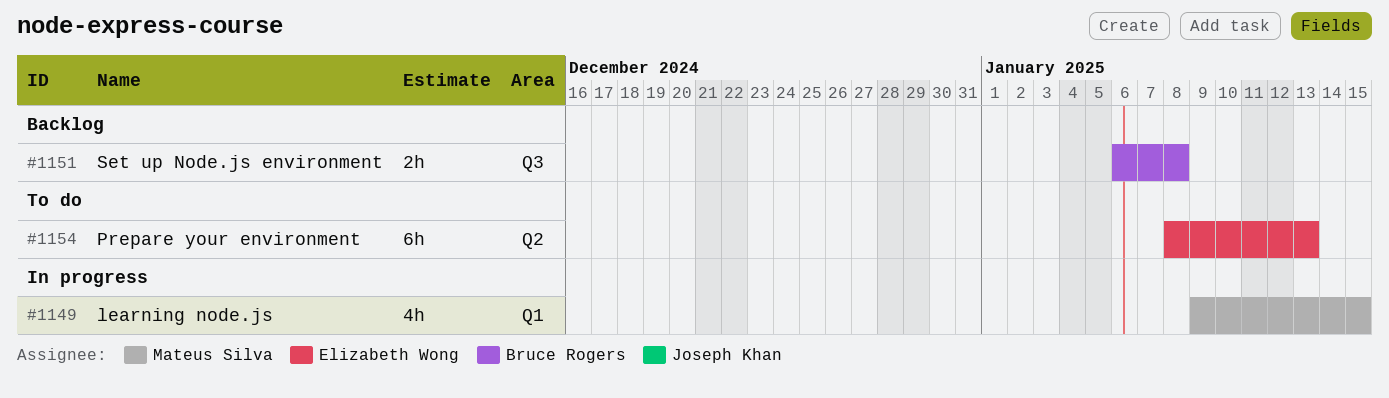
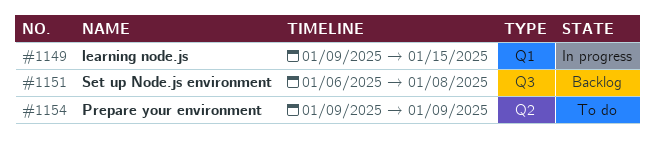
#1154, start: Jan 8 -> Jan 9
#1154, due: Jan 13 -> Jan 9

